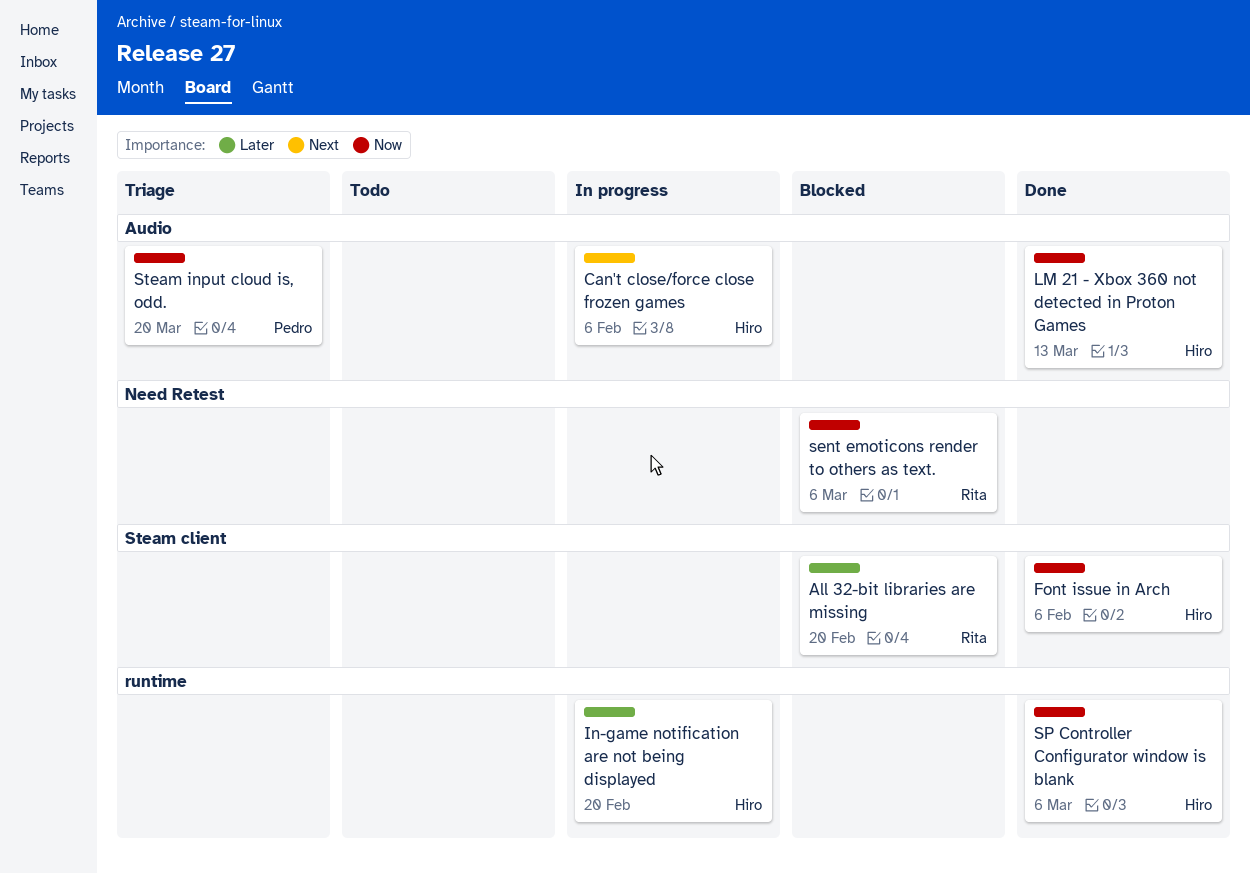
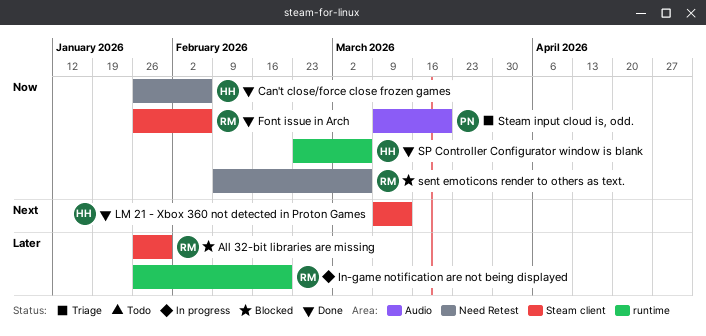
All 32-bit libraries are missing, due: Feb 20 -> Jan 30
Can't close/force close frozen games, status: In progress -> Done
Can't close/force close frozen games, priority: Next -> Now
Can't close/force close frozen games, label: Audio -> Need Retest
Font issue in Arch, owner: Hiro -> Rita
In-game notification are not being displayed, owner: Hiro -> Rita
LM 21 - Xbox 360 not detected in Proton Games, priority: Now -> Next
LM 21 - Xbox 360 not detected in Proton Games, label: Audio -> Steam client

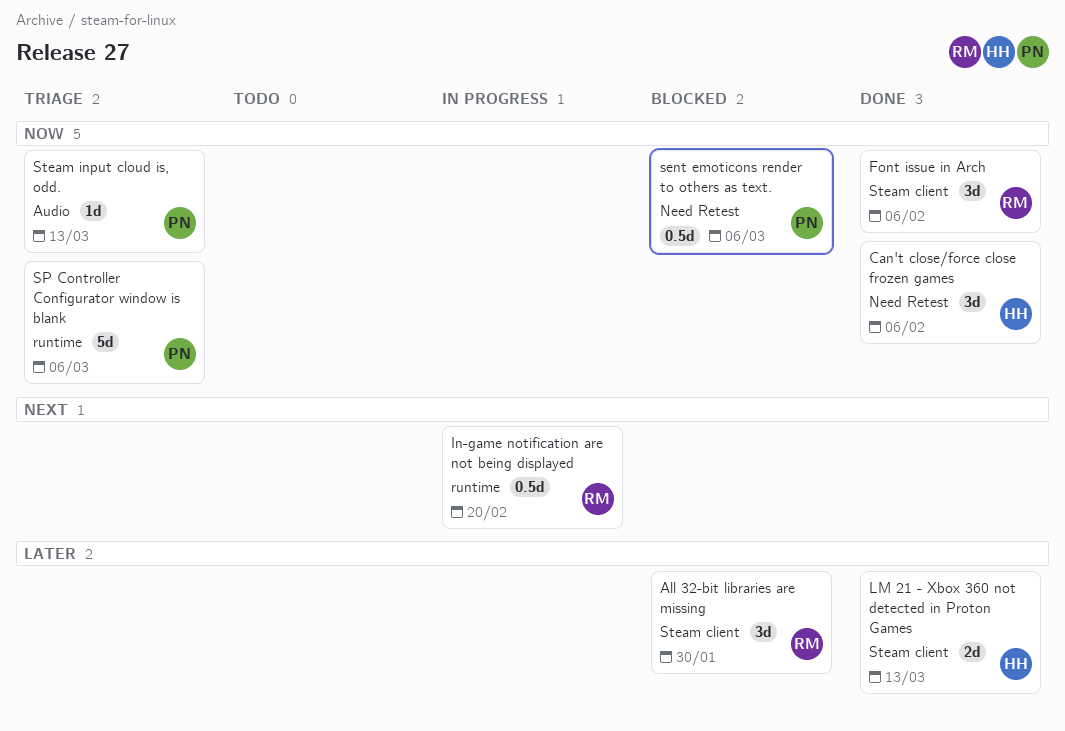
In-game notification are not being displayed, priority: Later -> Next
LM 21 - Xbox 360 not detected in Proton Games, priority: Next -> Later
sent emoticons render to others as text., owner: RM -> PN
SP Controller Configurator window is blank, status: Done -> Triage
SP Controller Configurator window is blank, owner: HH -> PN
Steam input cloud is, odd., due: Mar 20 -> Mar 13

